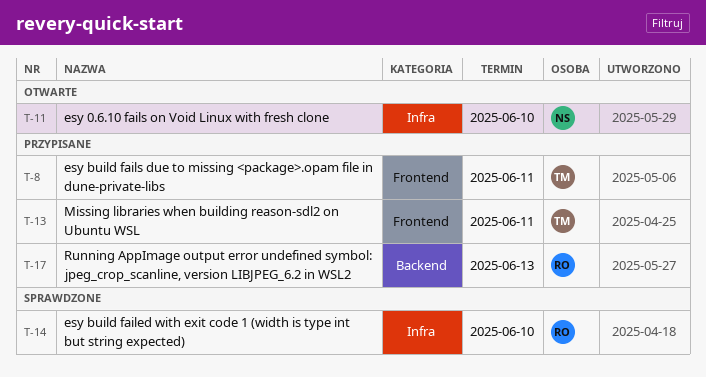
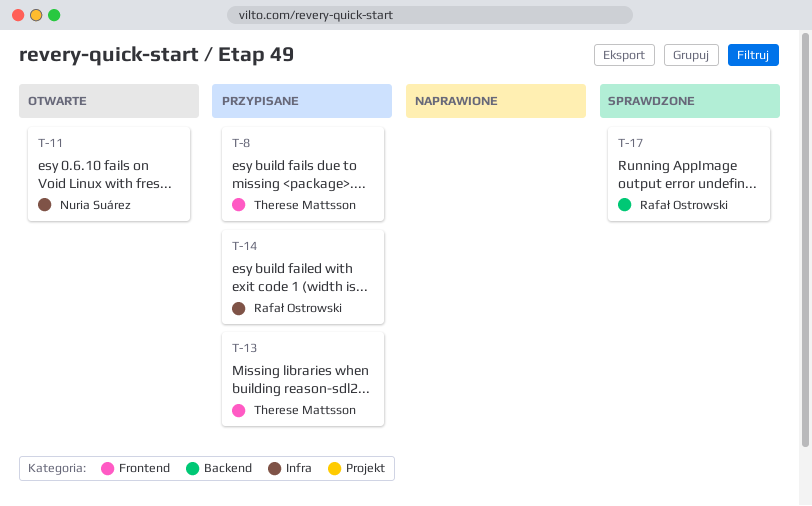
T-14, status: Sprawdzone -> Przypisane
T-17, status: Przypisane -> Sprawdzone

